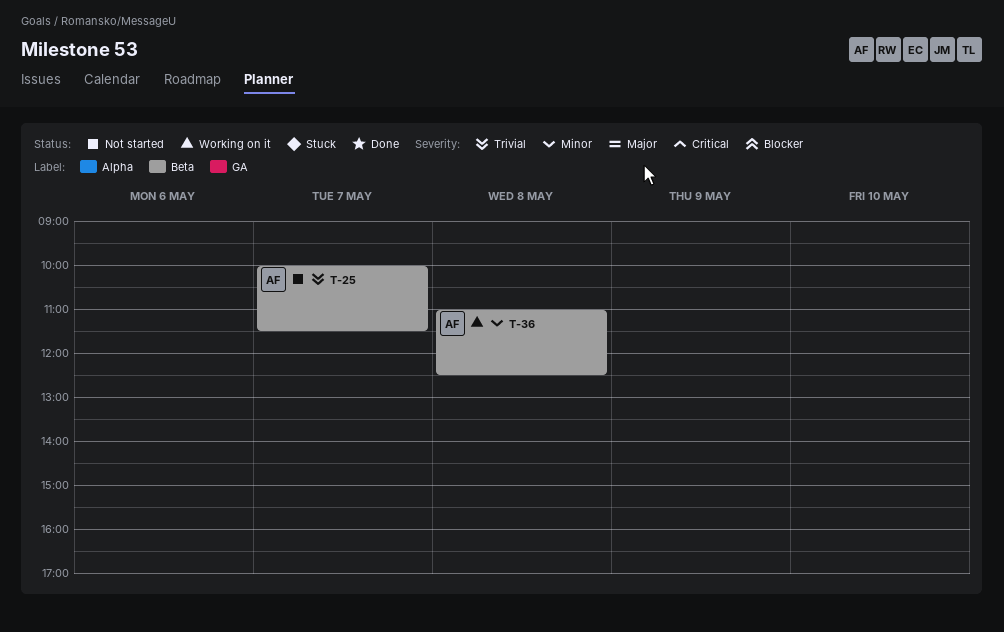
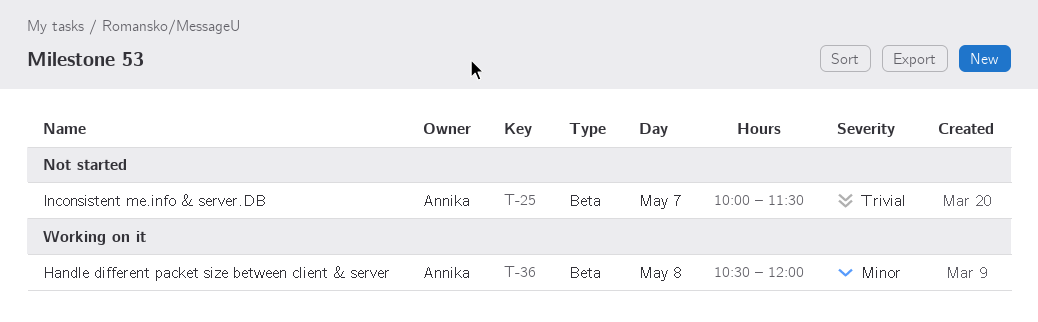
T-36, begins: 11:00 -> 10:30
T-36, ends: 12:30 -> 12:00

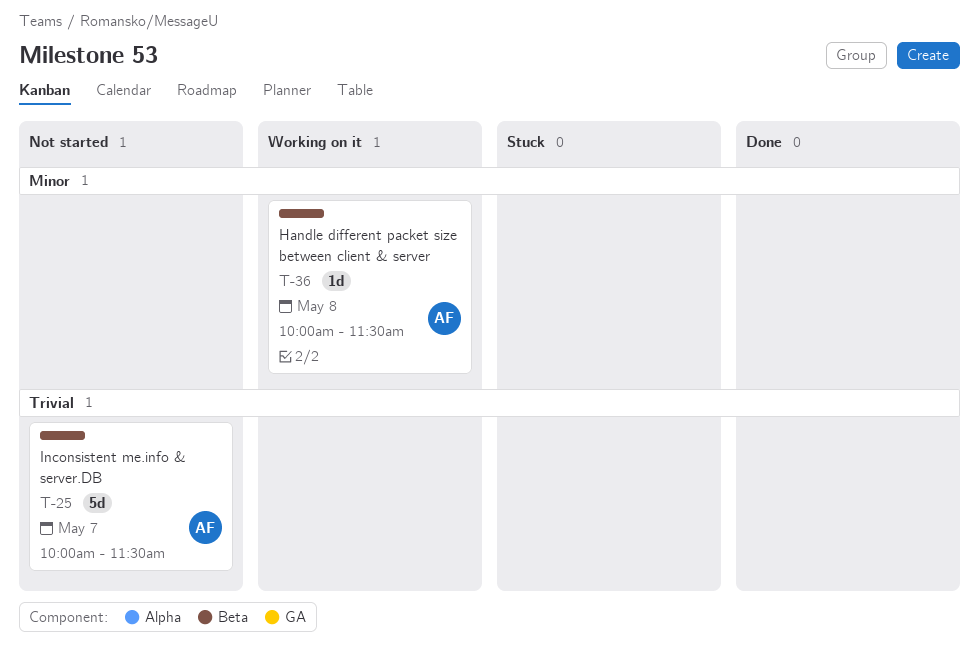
T-36, begins: 10:30 -> 10:00
T-36, ends: 12:00 -> 11:30

